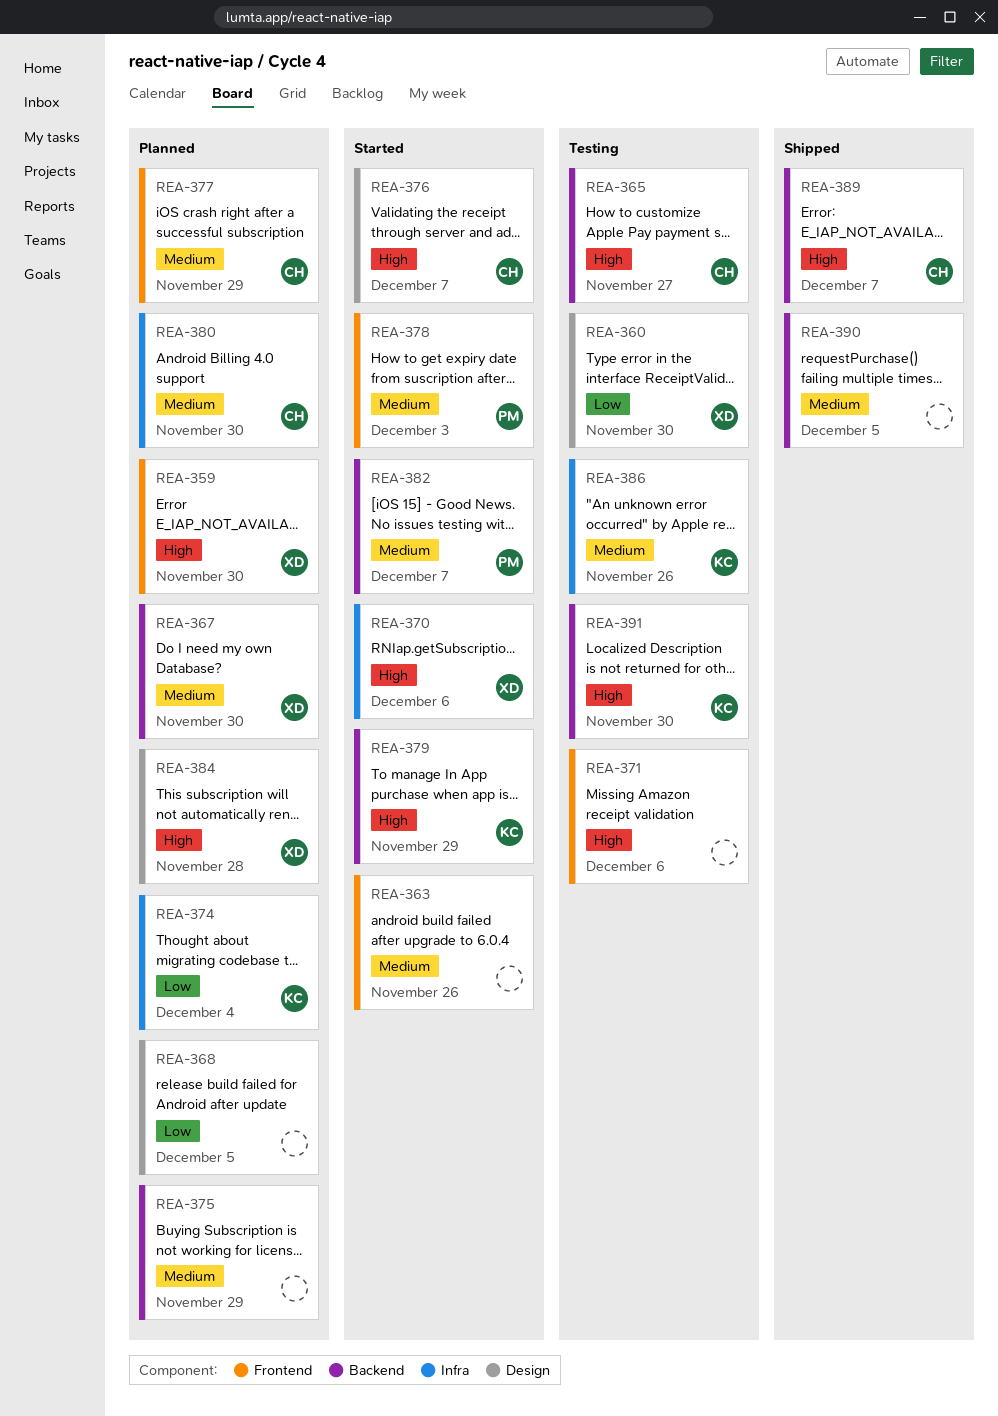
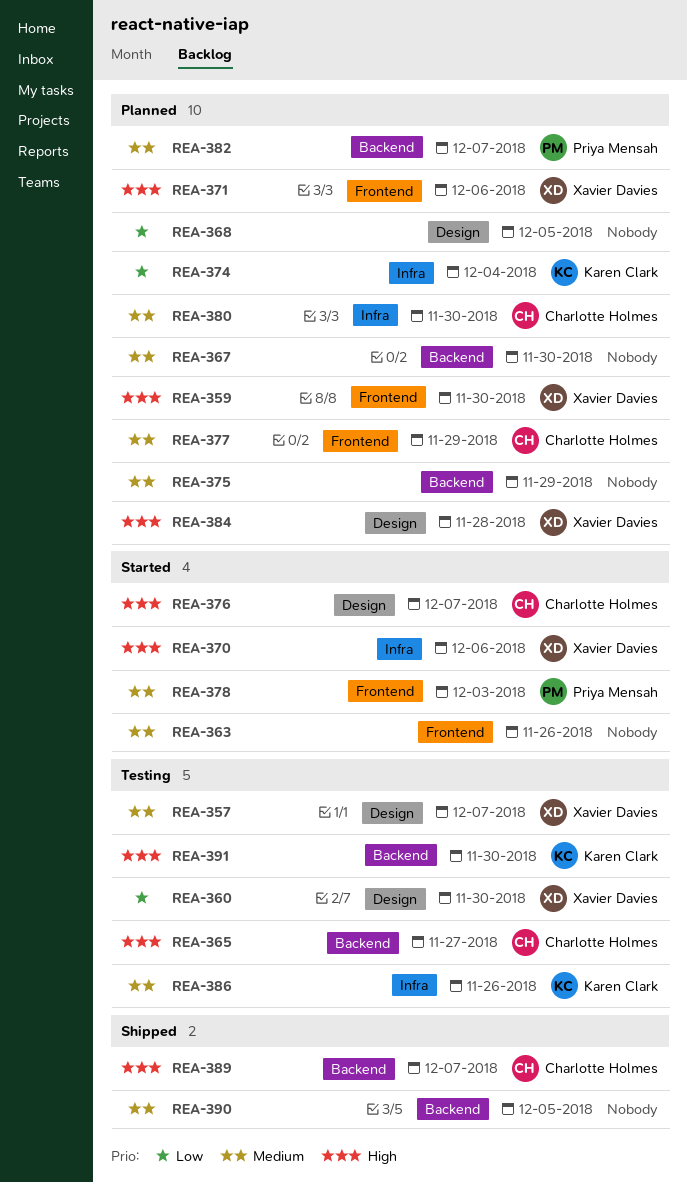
REA-357: none -> present
REA-367, owner: Xavier Davies -> none
REA-371, status: Testing -> Planned
REA-371, owner: none -> Xavier Davies
REA-379: present -> none
REA-382, status: Started -> Planned

